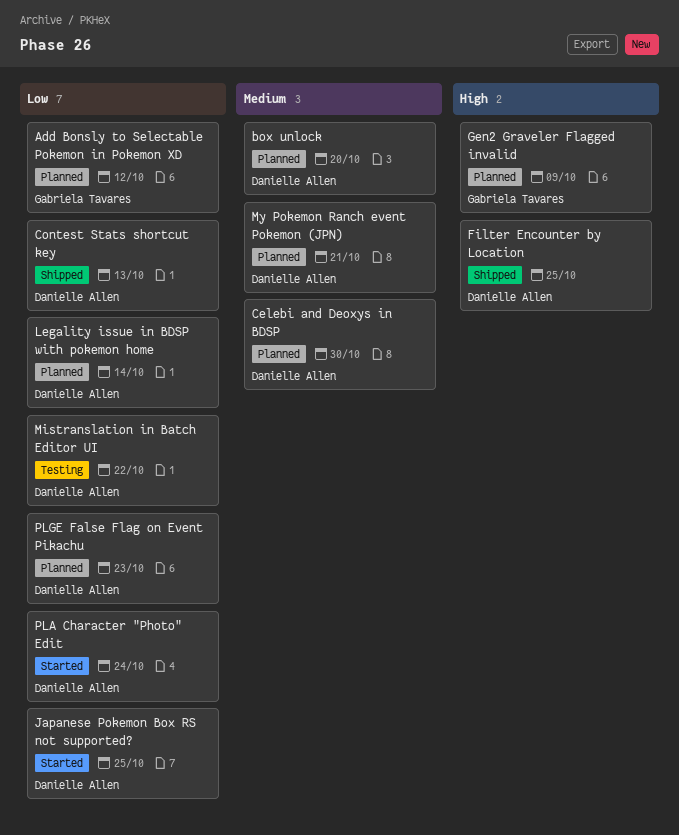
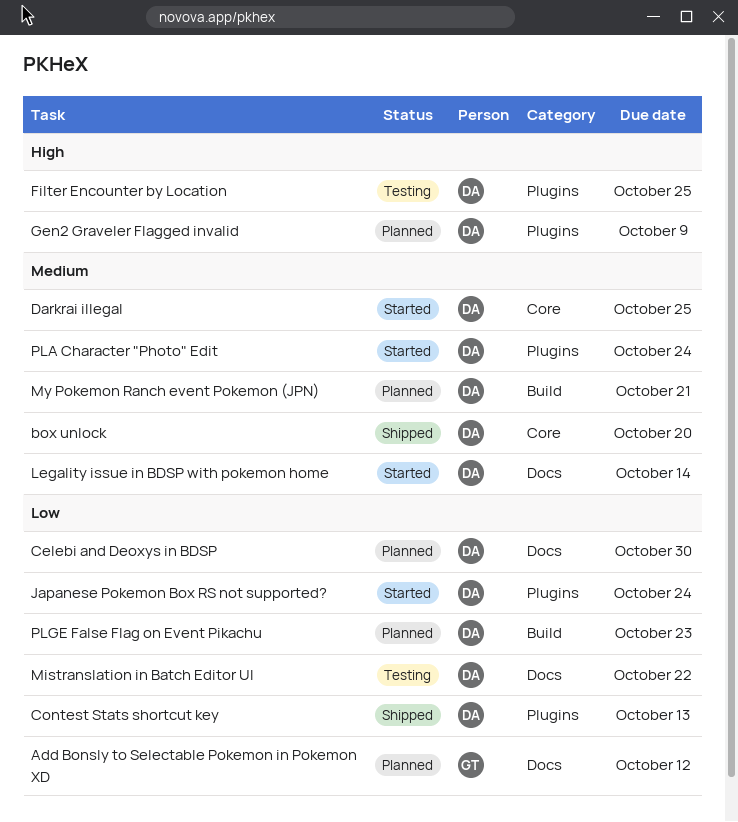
box unlock, status: Planned -> Shipped
Celebi and Deoxys in BDSP, priority: Medium -> Low
Darkrai illegal: none -> present
Filter Encounter by Location, status: Shipped -> Testing
Gen2 Graveler Flagged invalid, owner: Gabriela Tavares -> Danielle Allen
Japanese Pokemon Box RS not supported?, due: Oct 25 -> Oct 24
Legality issue in BDSP with pokemon home, status: Planned -> Started
Legality issue in BDSP with pokemon home, priority: Low -> Medium
PLA Character "Photo" Edit, priority: Low -> Medium

